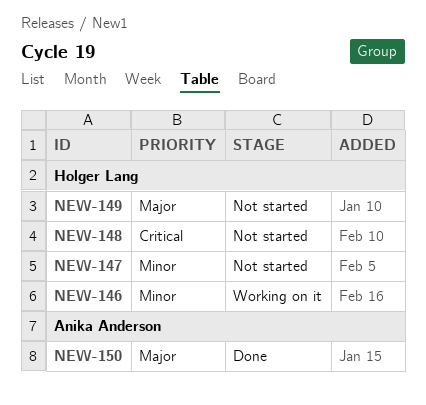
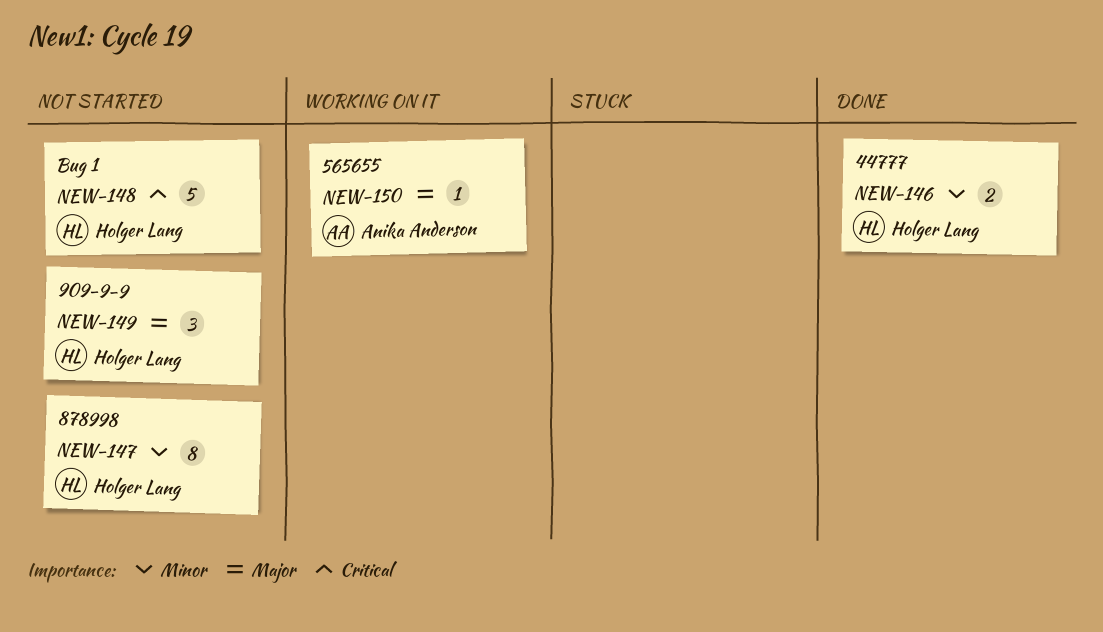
NEW-146, status: Working on it -> Done
NEW-150, status: Done -> Working on it

